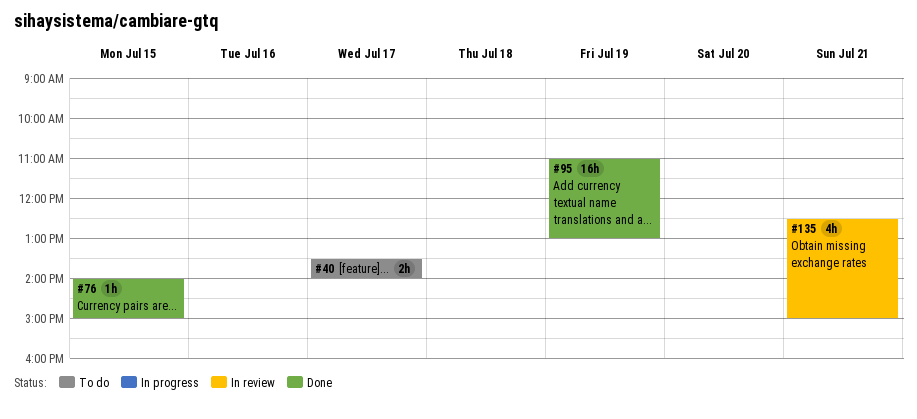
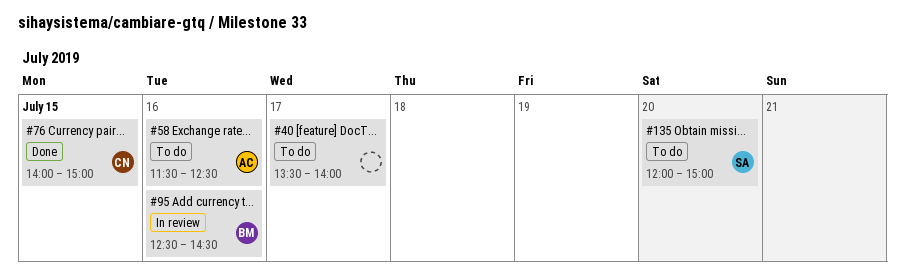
#58: none -> present
#95, status: Done -> In review
#95, day: Jul 19 -> Jul 16
#95, begins: 11:00 -> 12:30
#95, ends: 13:00 -> 14:30
#135, status: In review -> To do
#135, day: Jul 21 -> Jul 20
#135, begins: 12:30 -> 12:00

